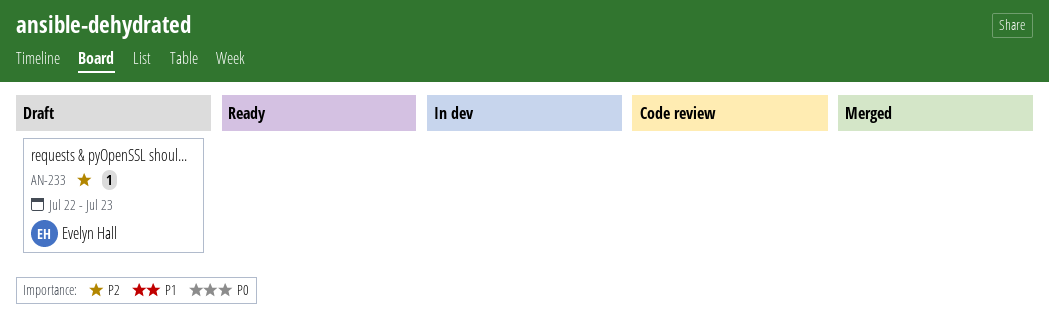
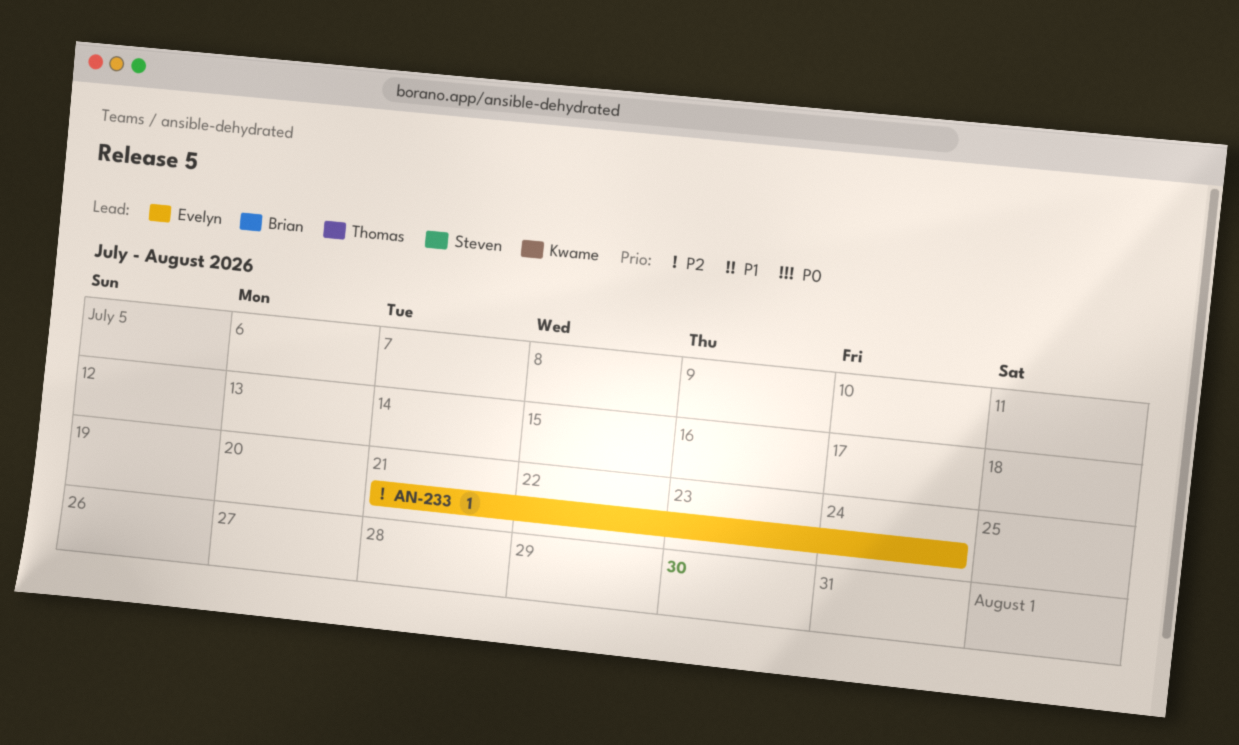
AN-233, start: Jul 22 -> Jul 21
AN-233, due: Jul 23 -> Jul 24

